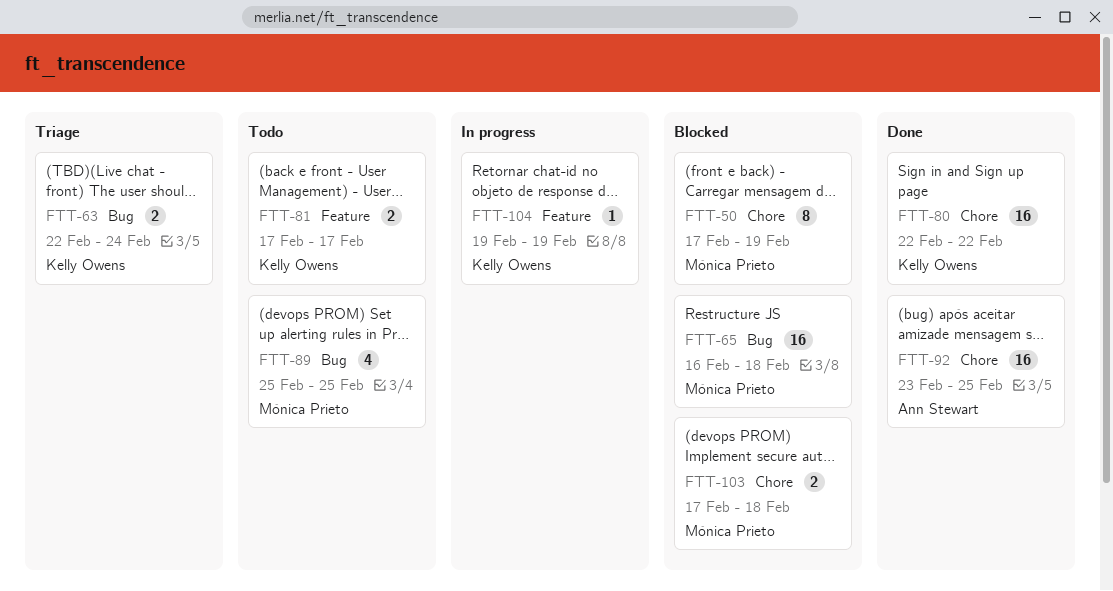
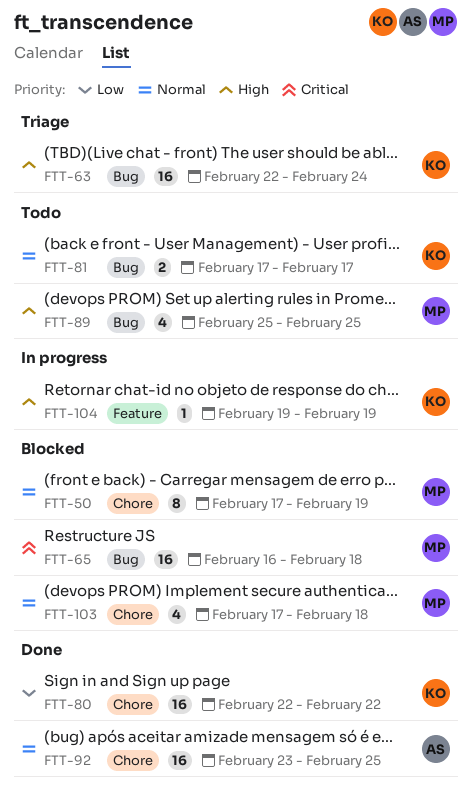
FTT-63, estimate: 2 -> 16
FTT-81, label: Feature -> Bug
FTT-103, estimate: 2 -> 4

